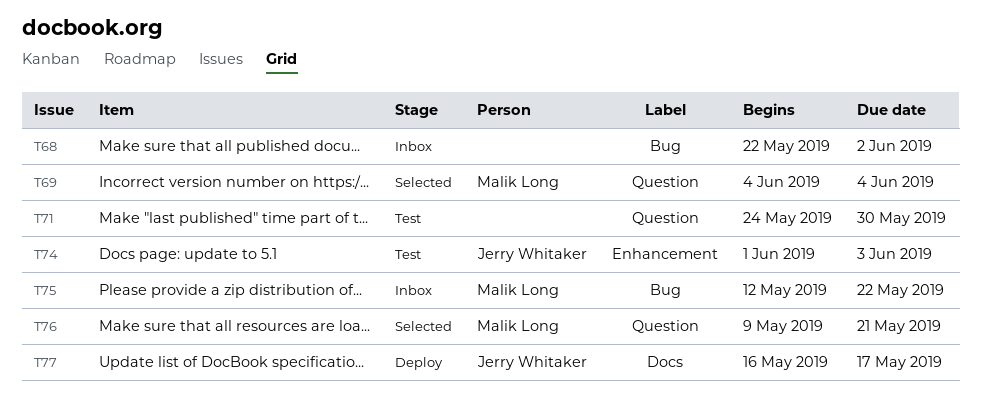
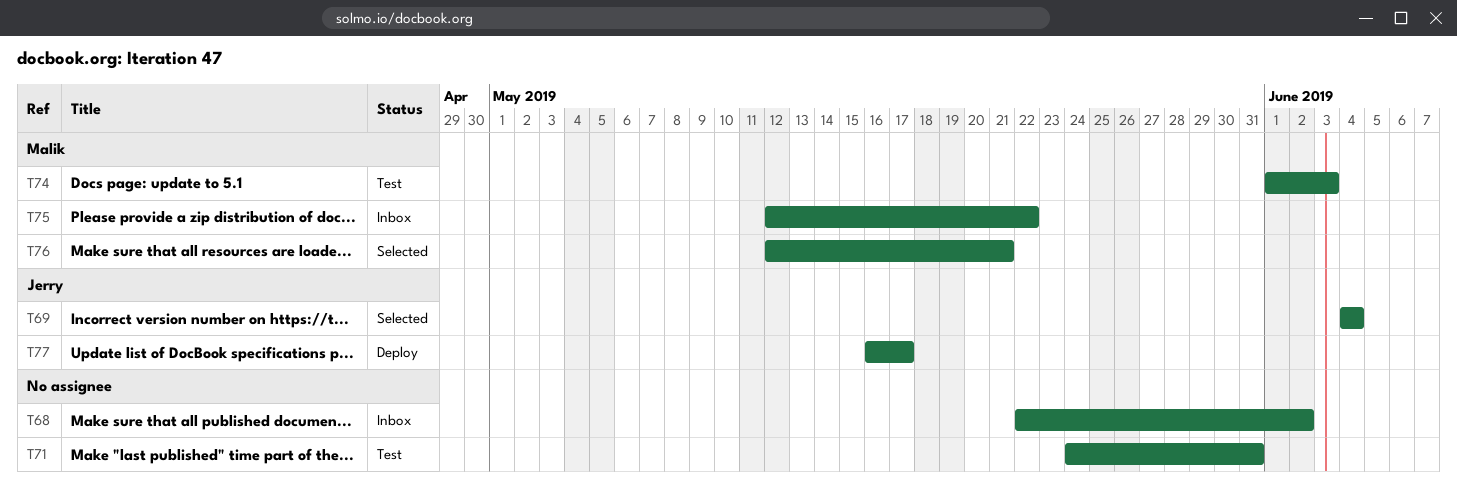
T69, owner: Malik Long -> Jerry Whitaker
T71, due: May 30 -> May 31
T74, owner: Jerry Whitaker -> Malik Long
T76, start: May 9 -> May 12

